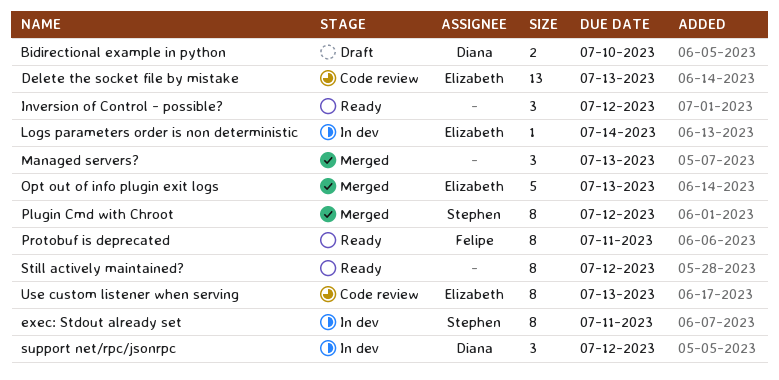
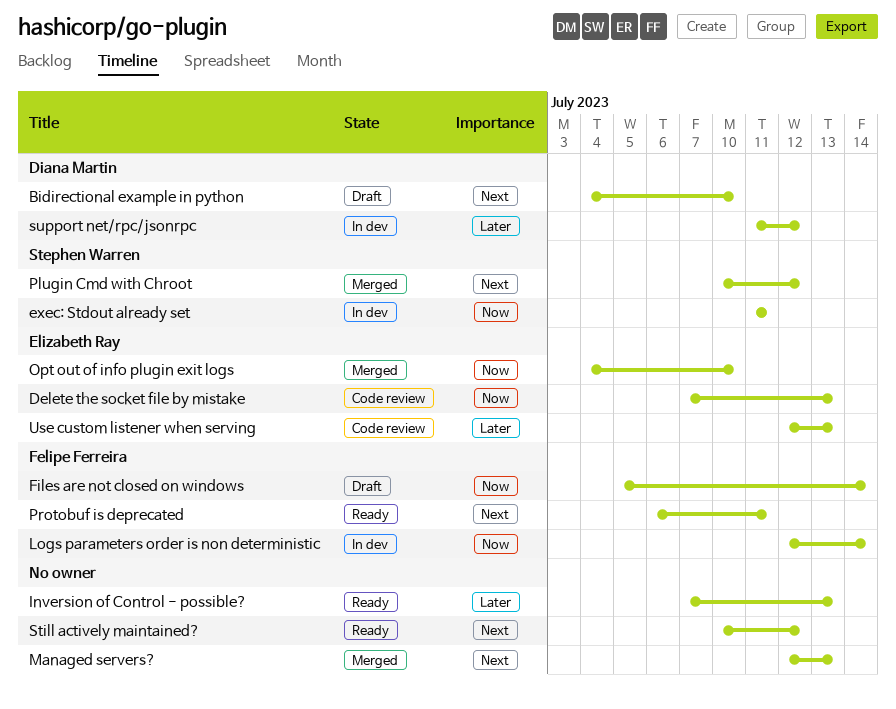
Files are not closed on windows: none -> present
Inversion of Control - possible?, due: Jul 12 -> Jul 13
Logs parameters order is non deterministic, owner: Elizabeth Ray -> Felipe Ferreira
Opt out of info plugin exit logs, due: Jul 13 -> Jul 10

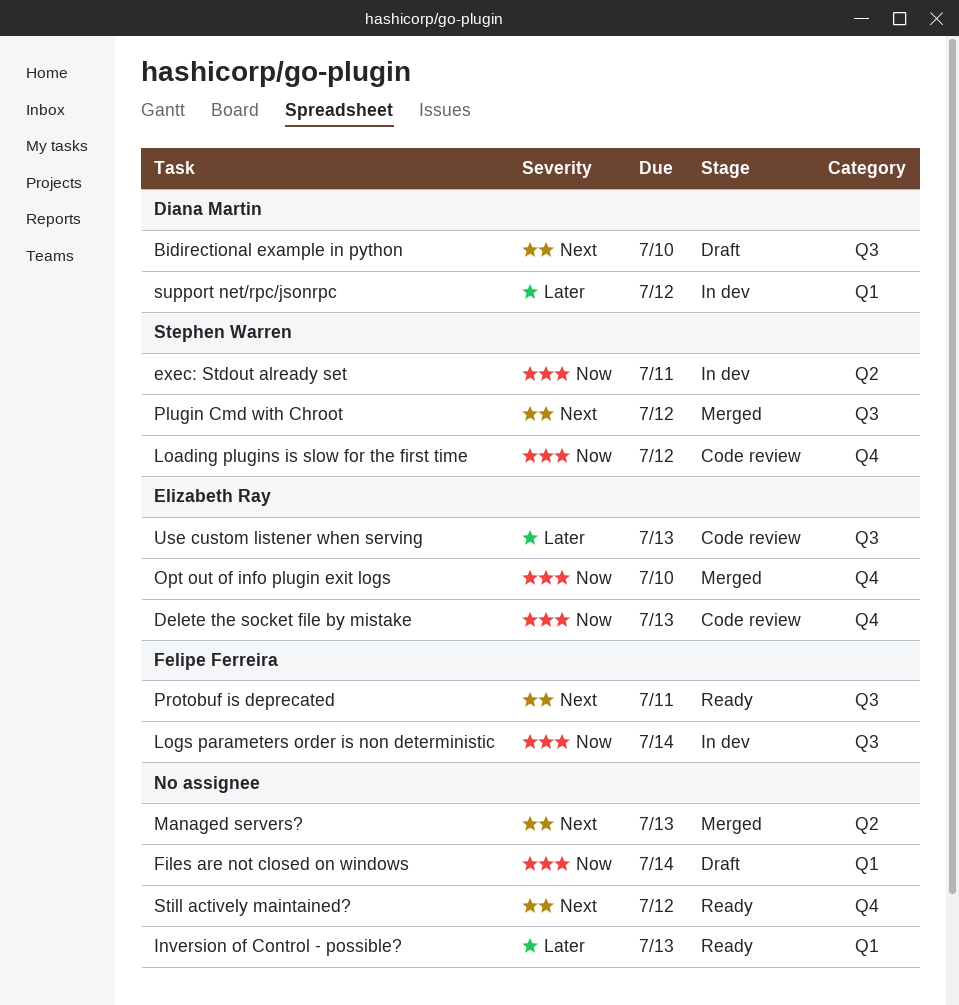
Files are not closed on windows, owner: Felipe Ferreira -> none
Loading plugins is slow for the first time: none -> present

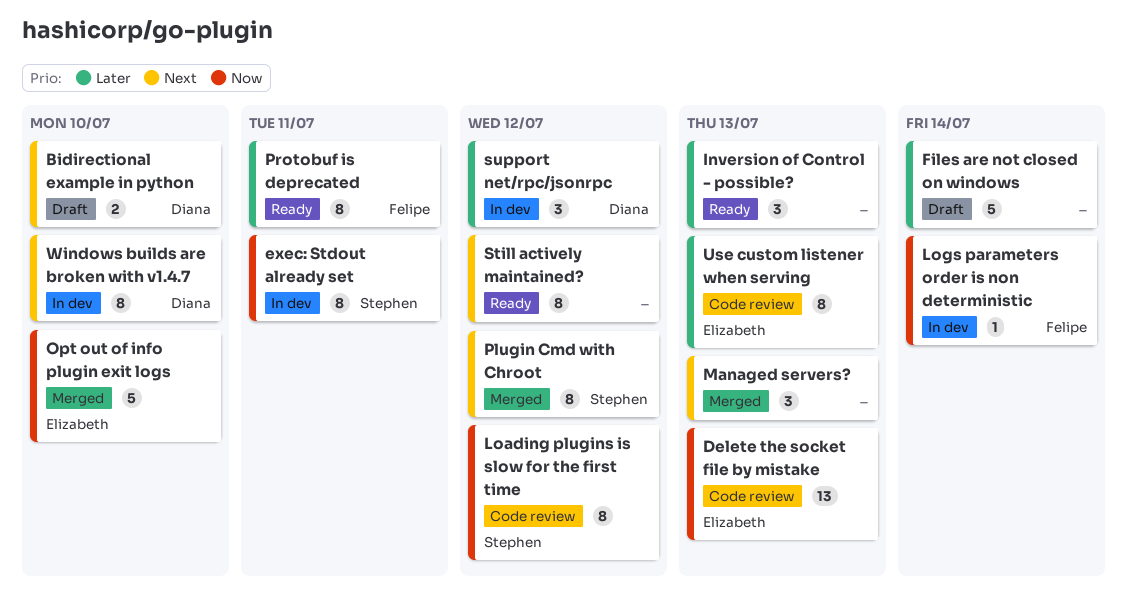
Files are not closed on windows, priority: Now -> Later
Protobuf is deprecated, priority: Next -> Later
Windows builds are broken with v1.4.7: none -> present

